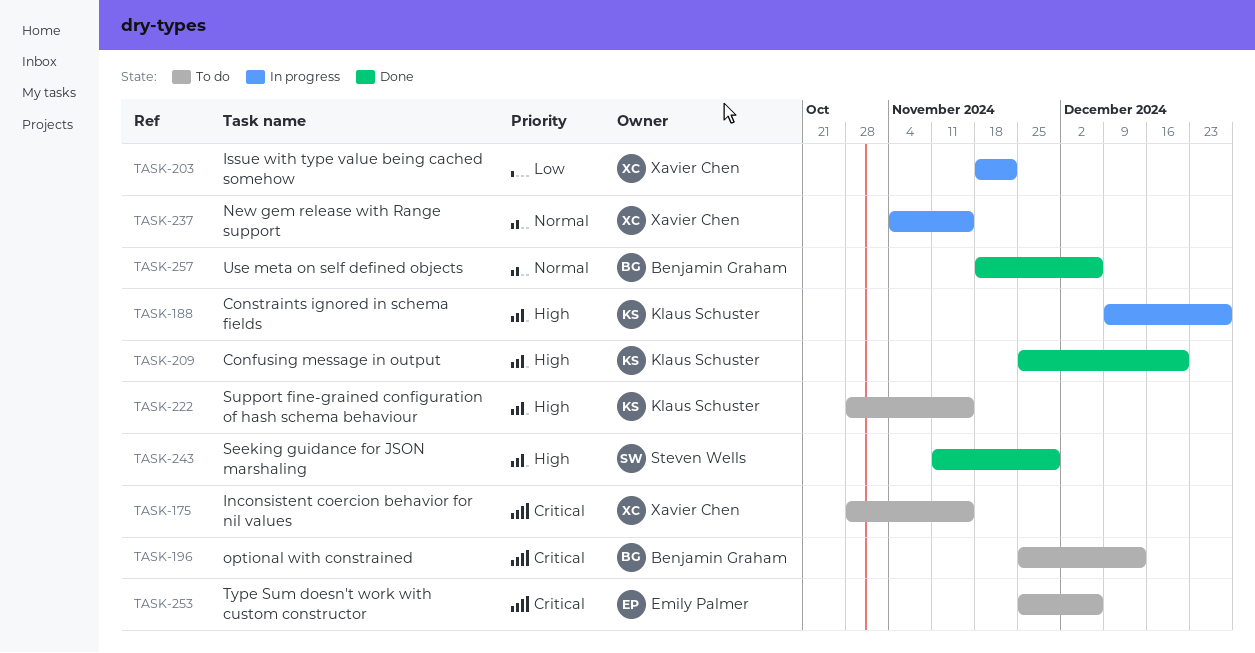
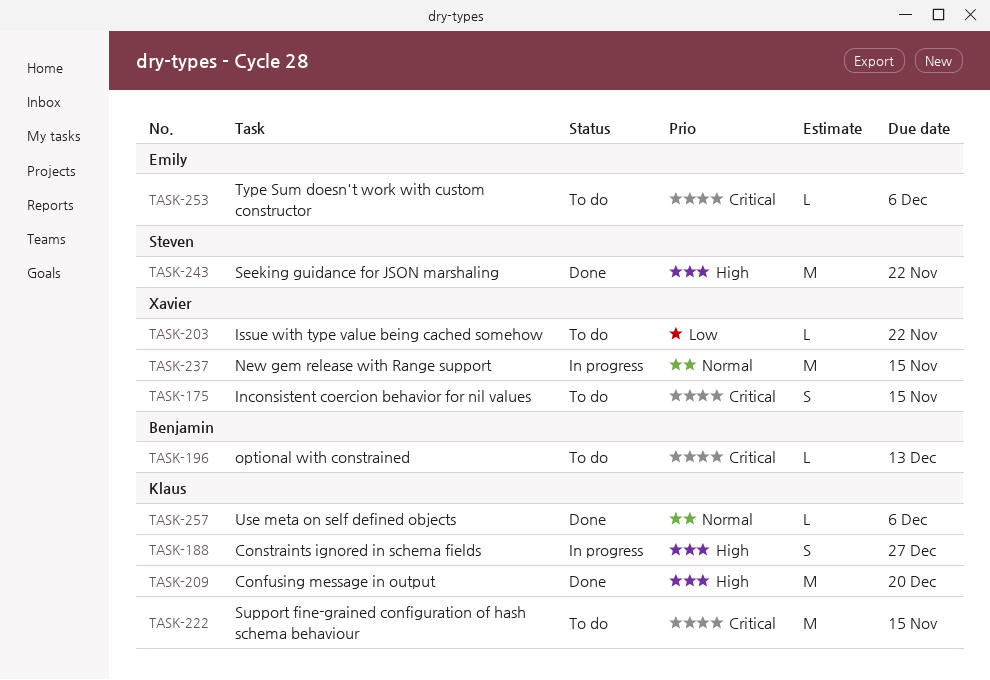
TASK-203, status: In progress -> To do
TASK-222, priority: High -> Critical
TASK-243, due: Nov 29 -> Nov 22
TASK-257, owner: Benjamin Graham -> Klaus Schuster

